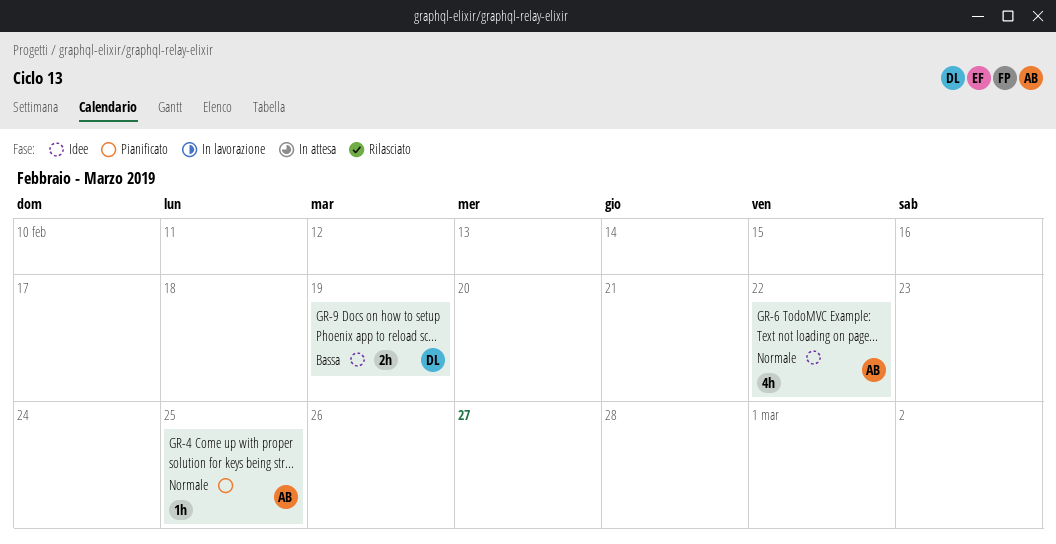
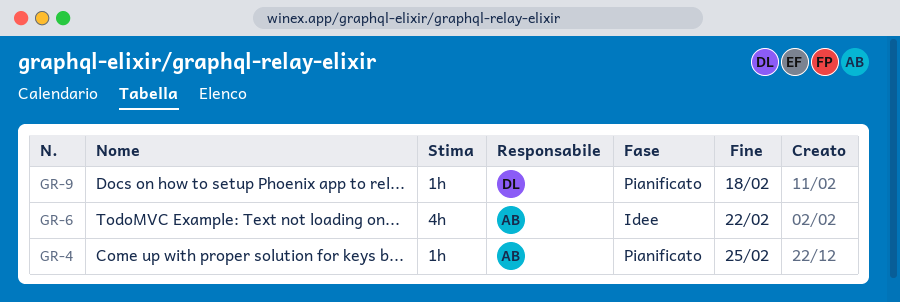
GR-9, status: Idee -> Pianificato
GR-9, estimate: 2h -> 1h
GR-9, due: Feb 19 -> Feb 18

